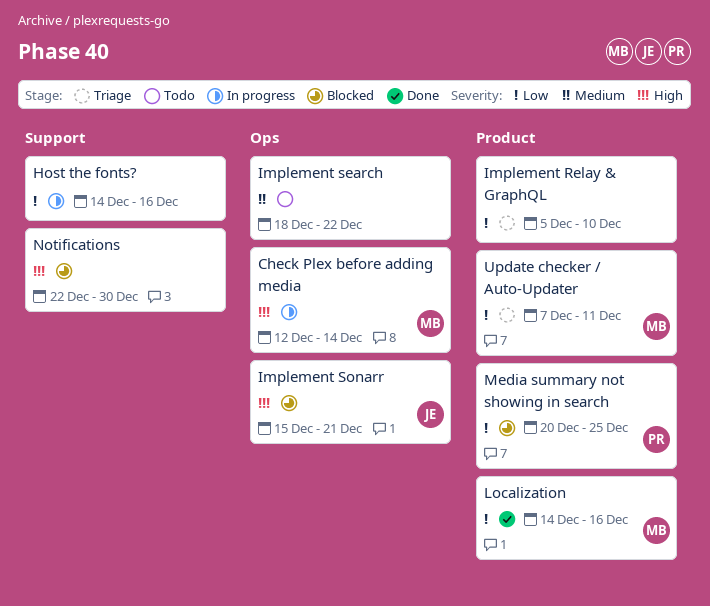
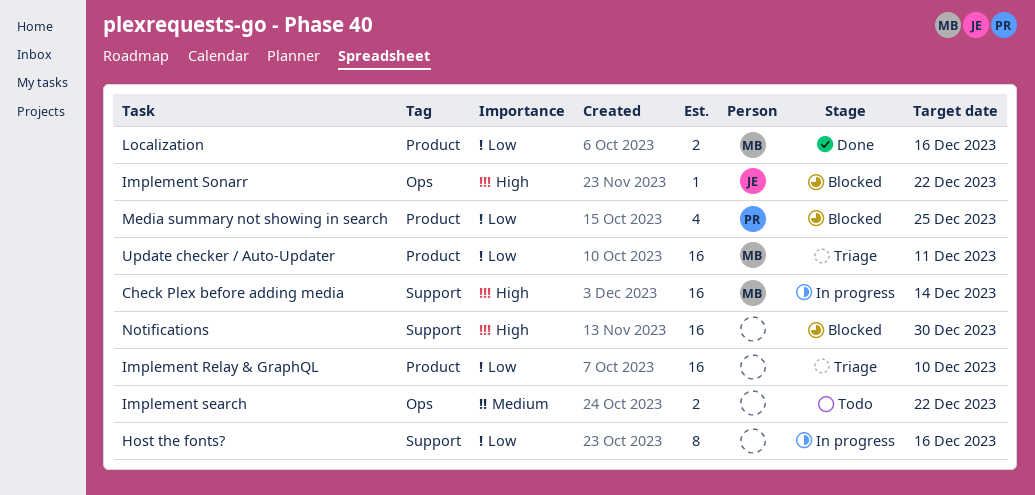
Check Plex before adding media, label: Ops -> Support
Implement Sonarr, due: Dec 21 -> Dec 22

